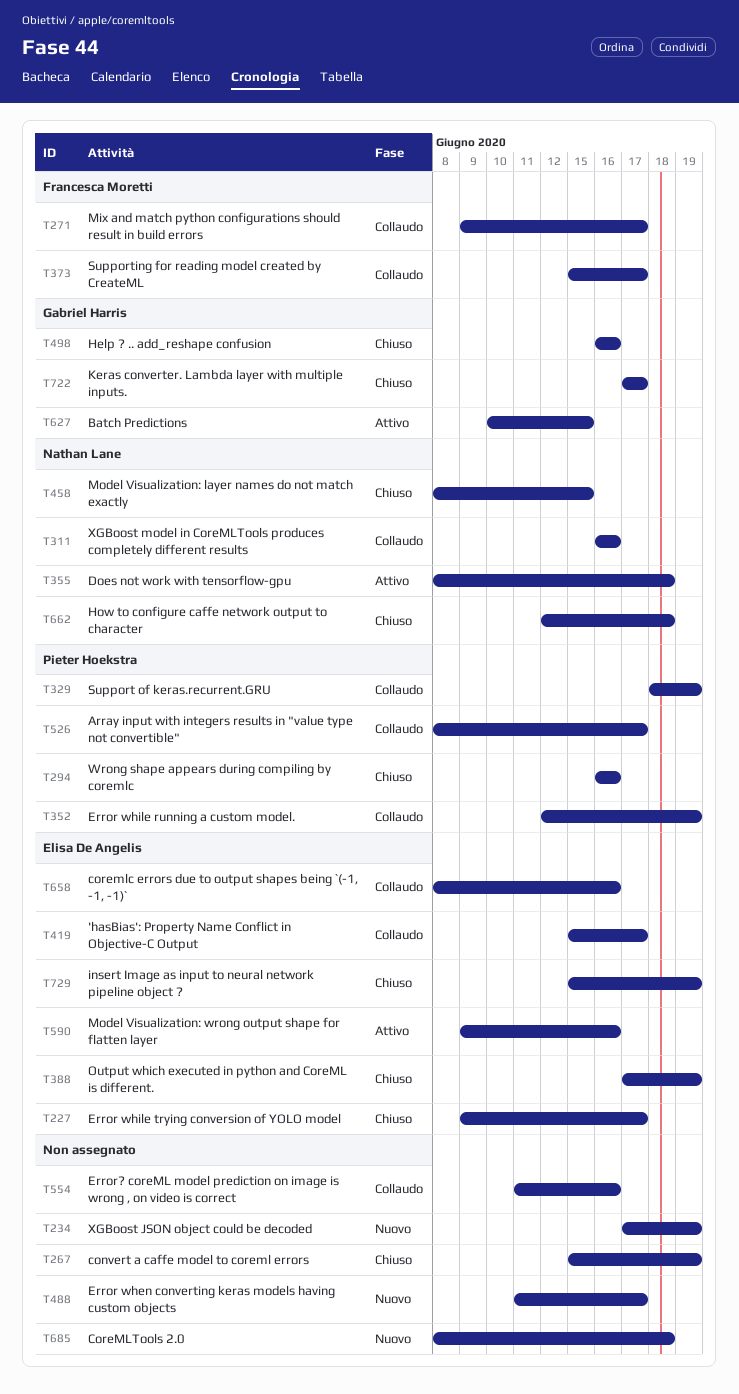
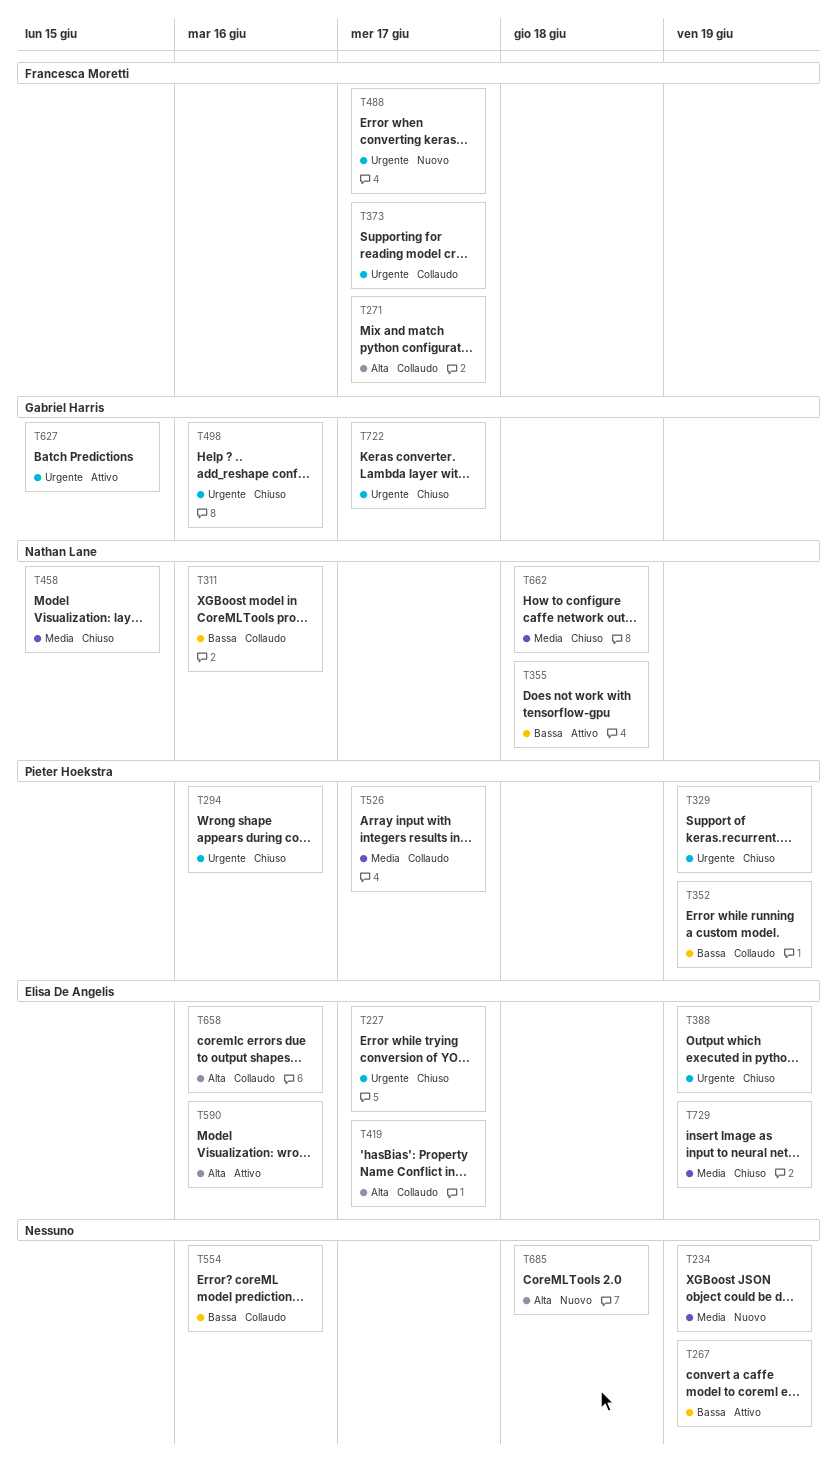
T267, status: Chiuso -> Attivo
T329, status: Collaudo -> Chiuso
T488, owner: none -> Francesca Moretti

